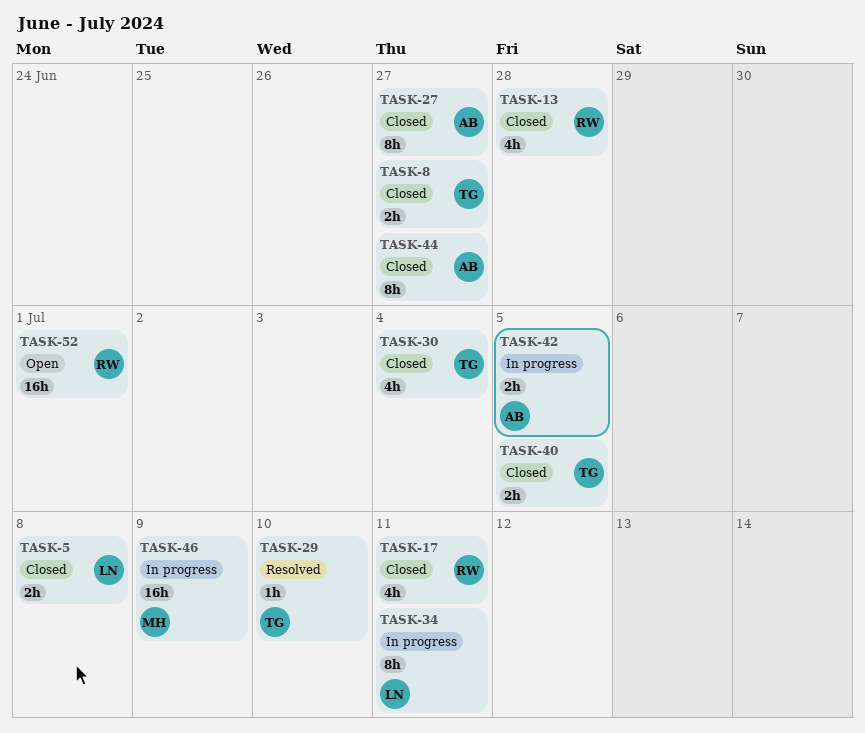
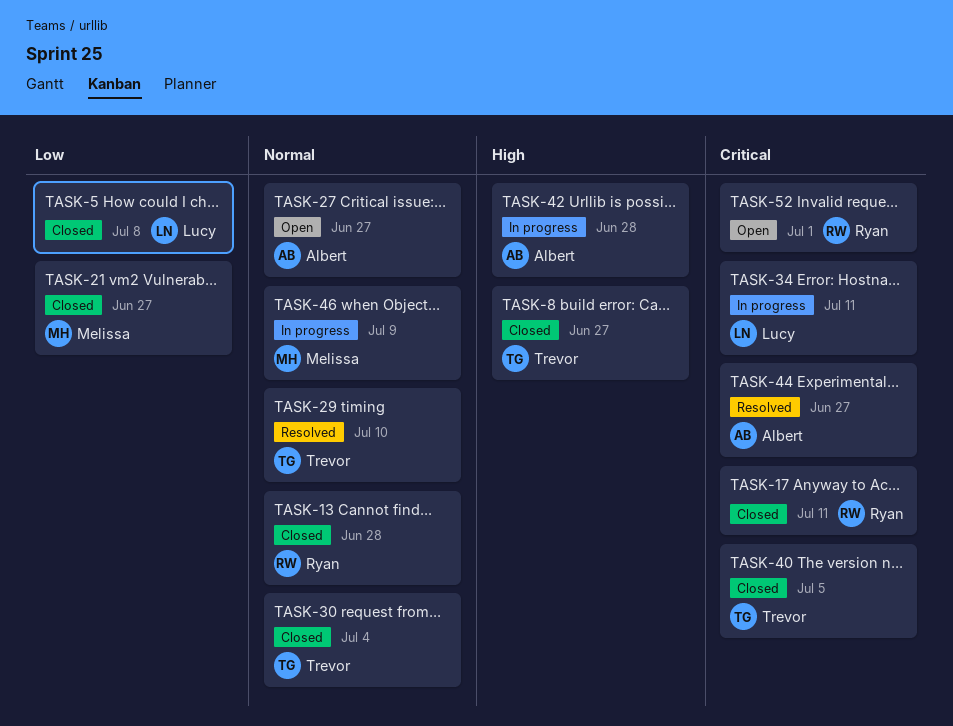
TASK-21: none -> present
TASK-27, status: Closed -> Open
TASK-42, due: Jul 5 -> Jun 28
TASK-44, status: Closed -> Resolved

